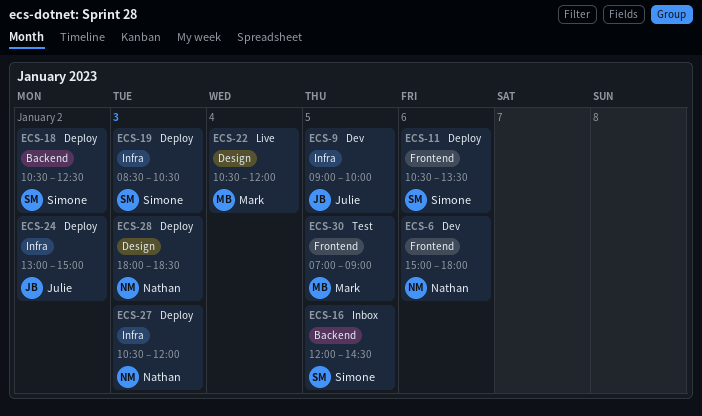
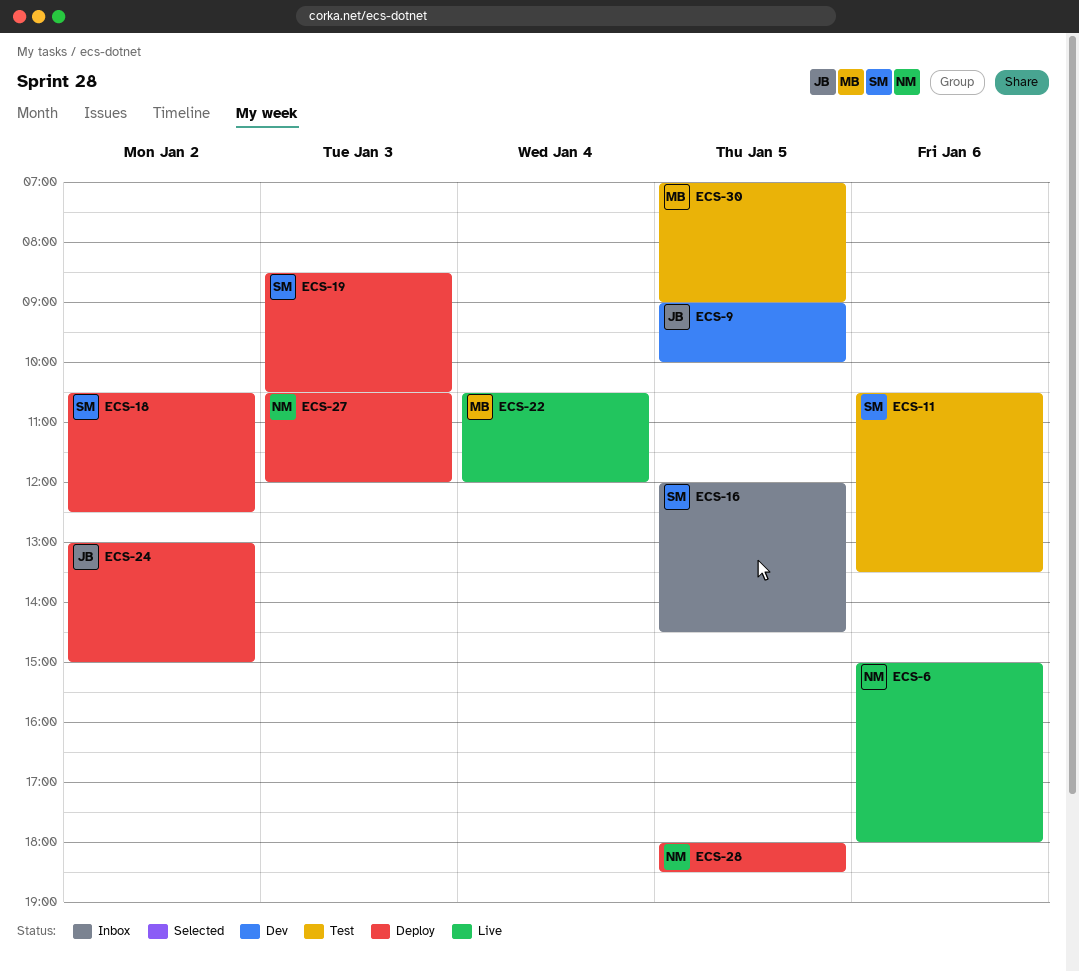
ECS-6, status: Dev -> Live
ECS-11, status: Deploy -> Test
ECS-28, day: Jan 3 -> Jan 5

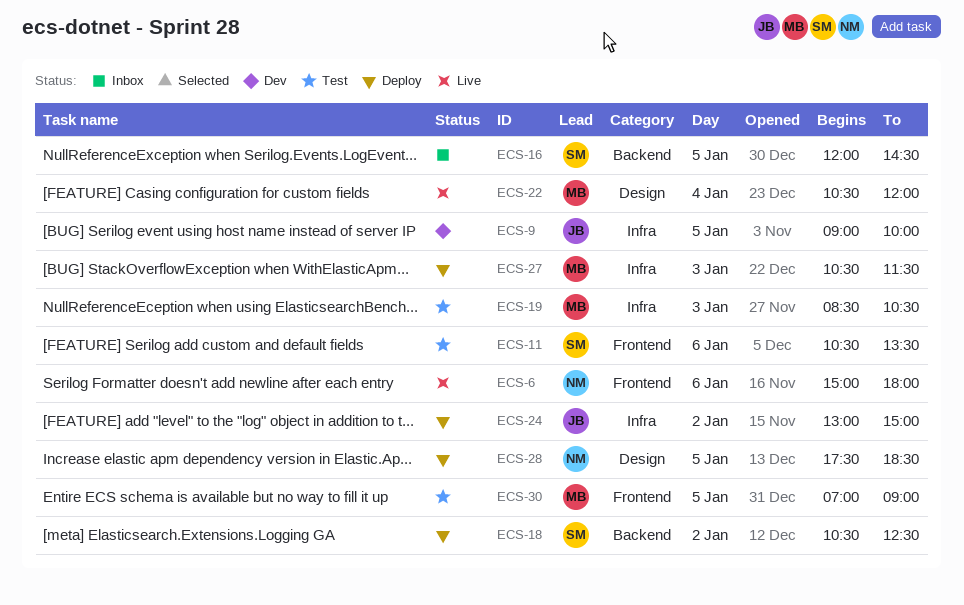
ECS-19, status: Deploy -> Test
ECS-19, owner: SM -> MB
ECS-27, owner: NM -> MB
ECS-27, ends: 12:00 -> 11:30
ECS-28, begins: 18:00 -> 17:30

